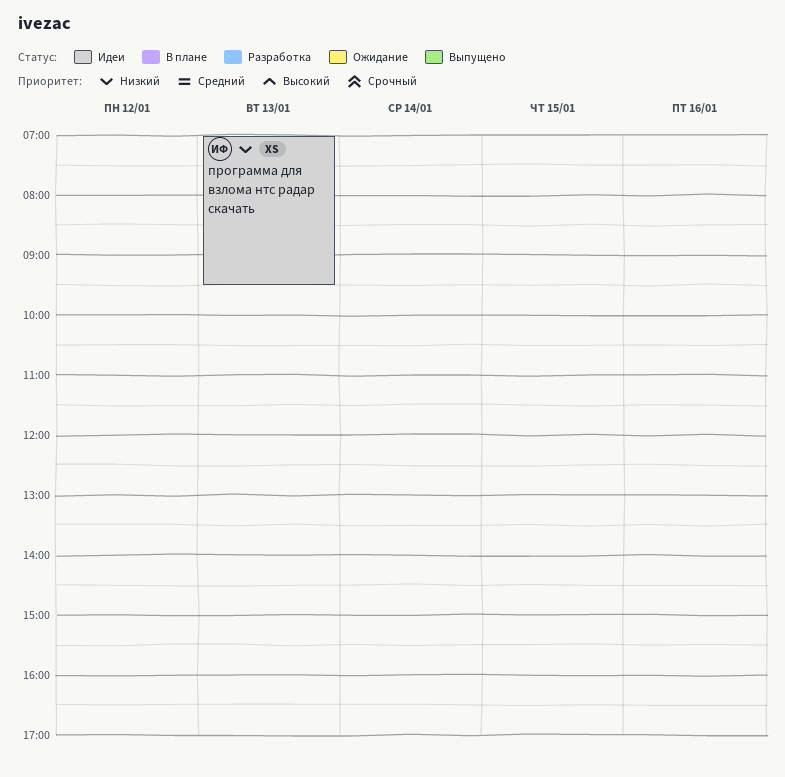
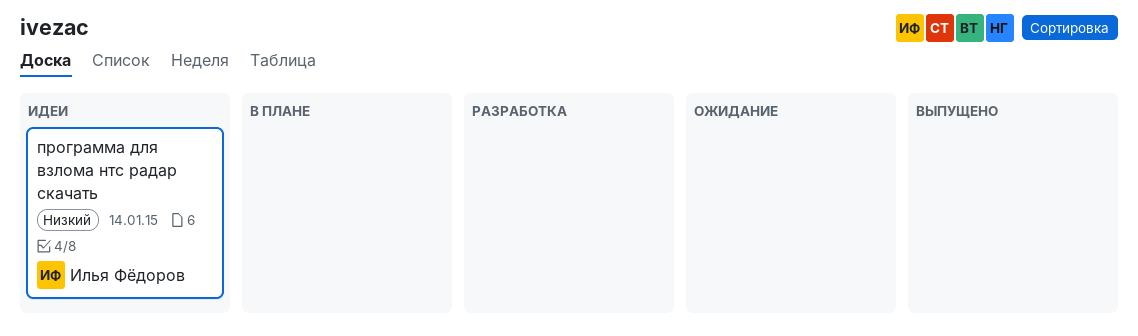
программа для взлома нтс радар скачать, day: Jan 13 -> Jan 14

